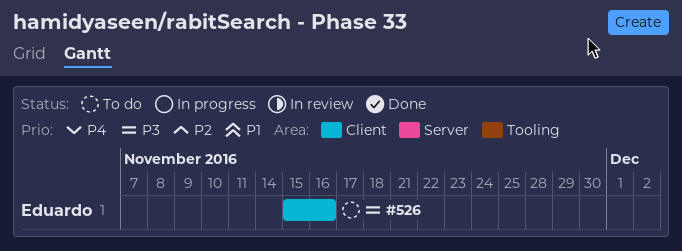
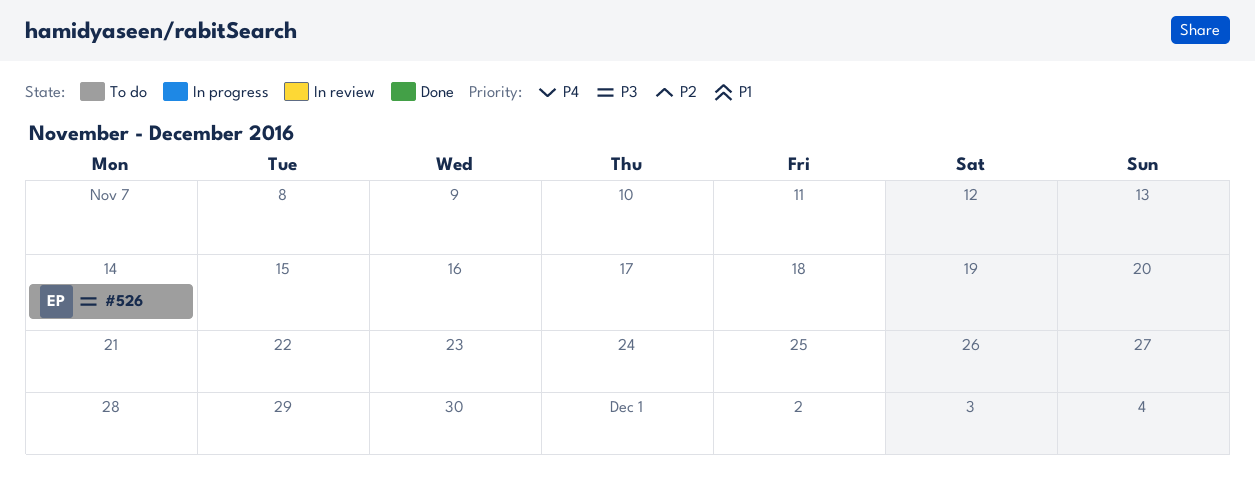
#526, start: Nov 15 -> Nov 14
#526, due: Nov 16 -> Nov 14

